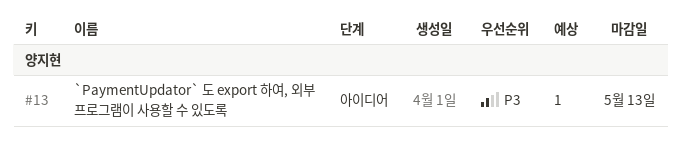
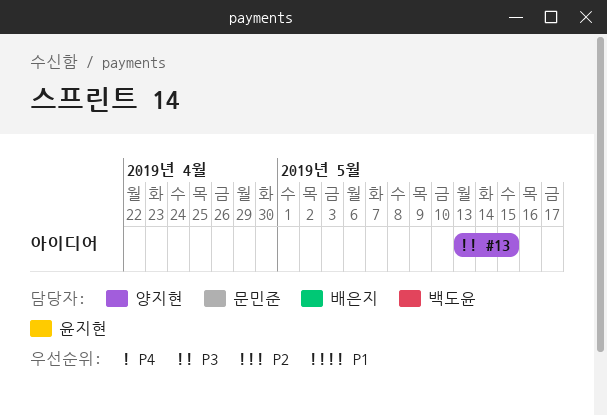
#13, due: May 13 -> May 15

